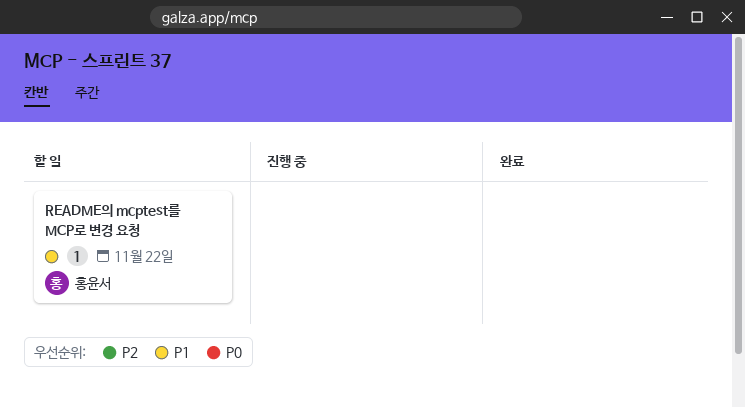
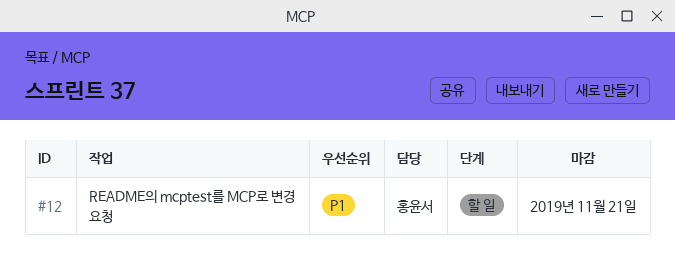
README의 mcptest를 MCP로 변경 요청, due: Nov 22 -> Nov 21

